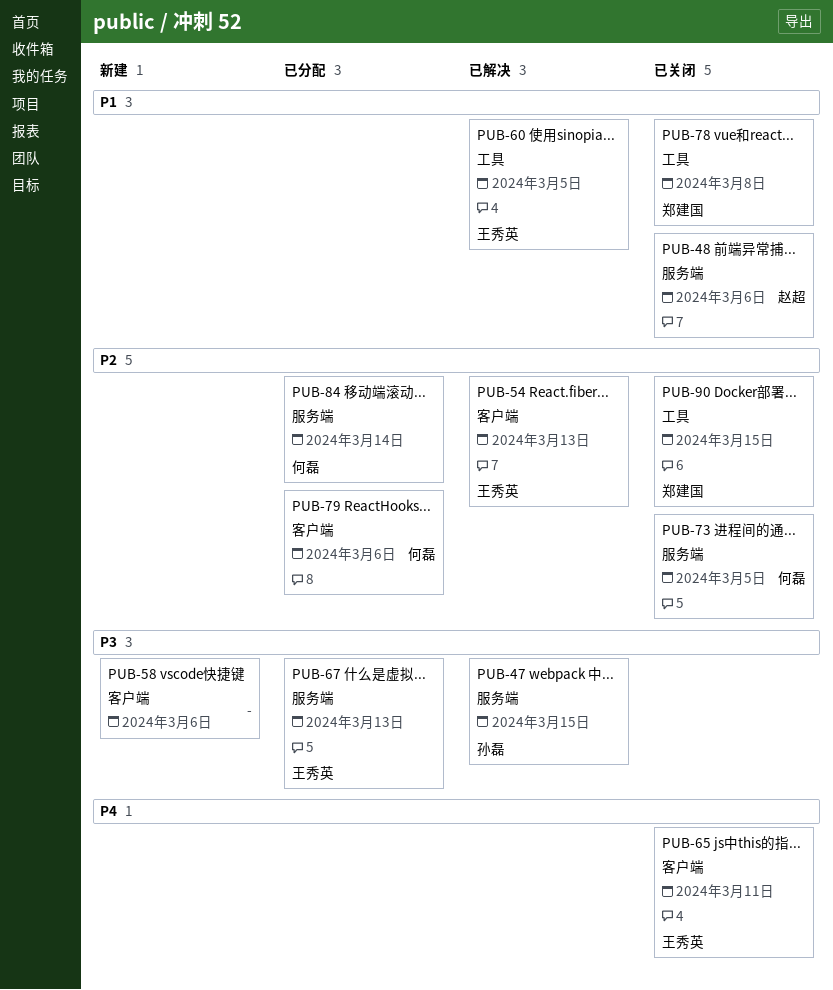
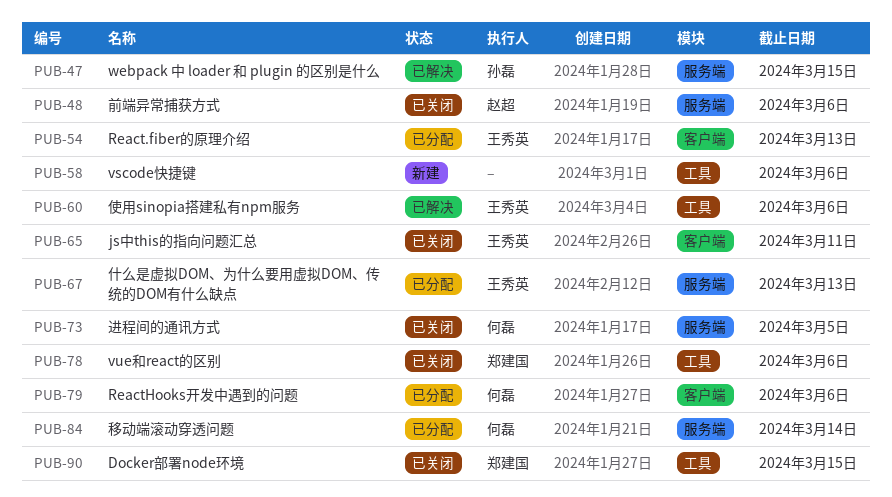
PUB-54, status: 已解决 -> 已分配
PUB-58, label: 客户端 -> 工具
PUB-60, due: Mar 5 -> Mar 6
PUB-78, due: Mar 8 -> Mar 6

